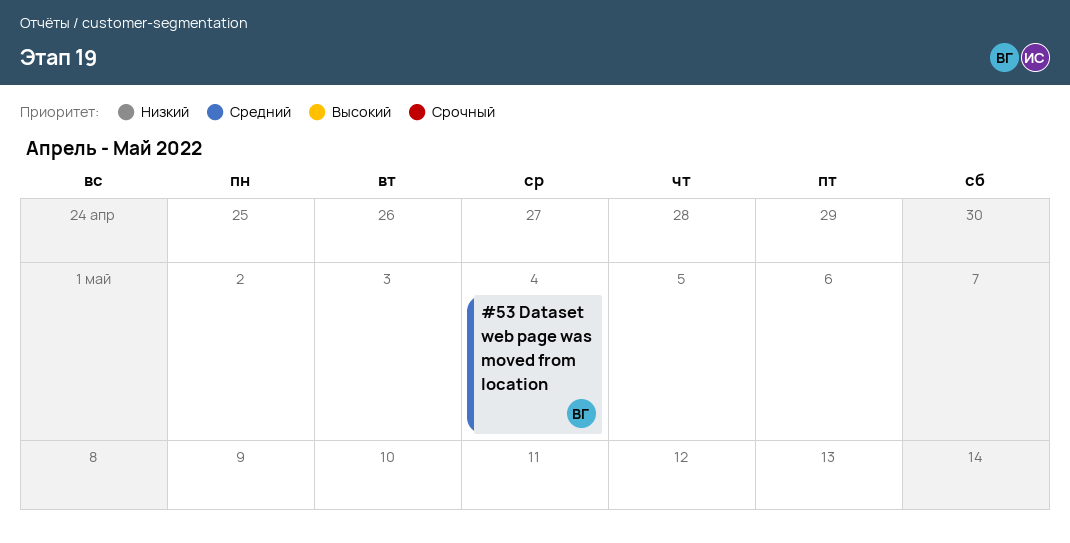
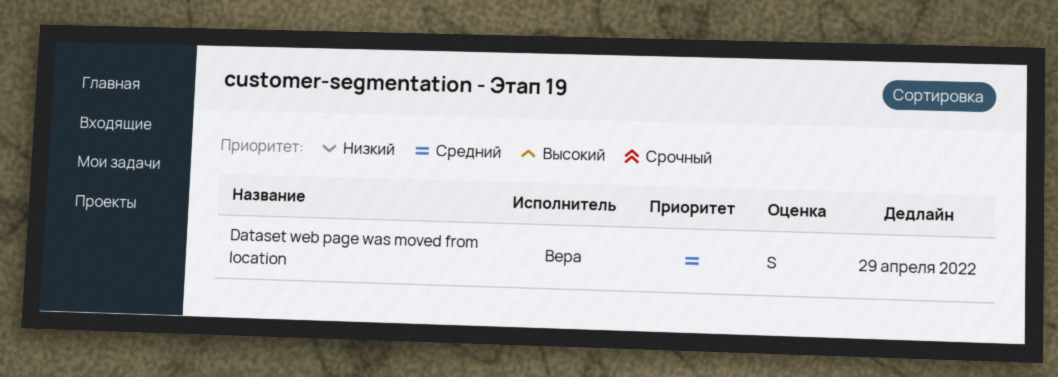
Dataset web page was moved from location, due: May 4 -> Apr 29

